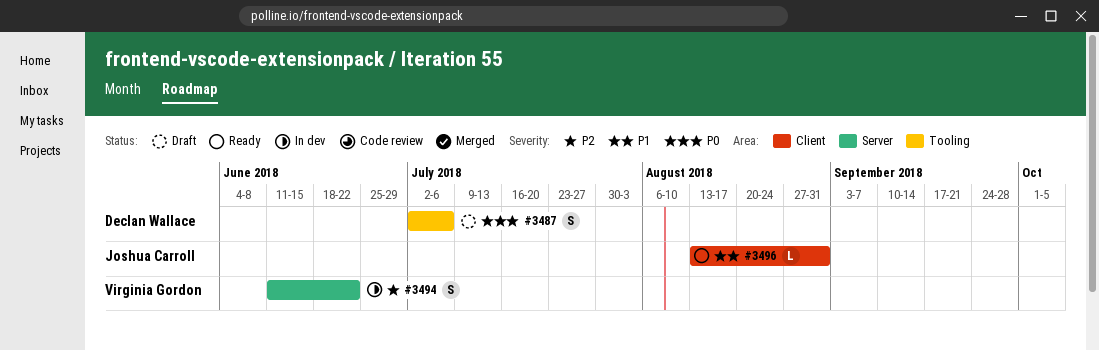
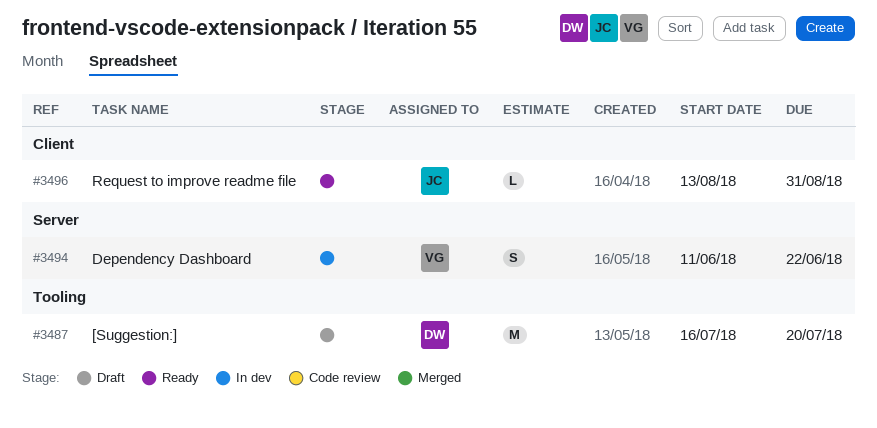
#3487, estimate: S -> M
#3487, start: Jul 2 -> Jul 16
#3487, due: Jul 6 -> Jul 20

